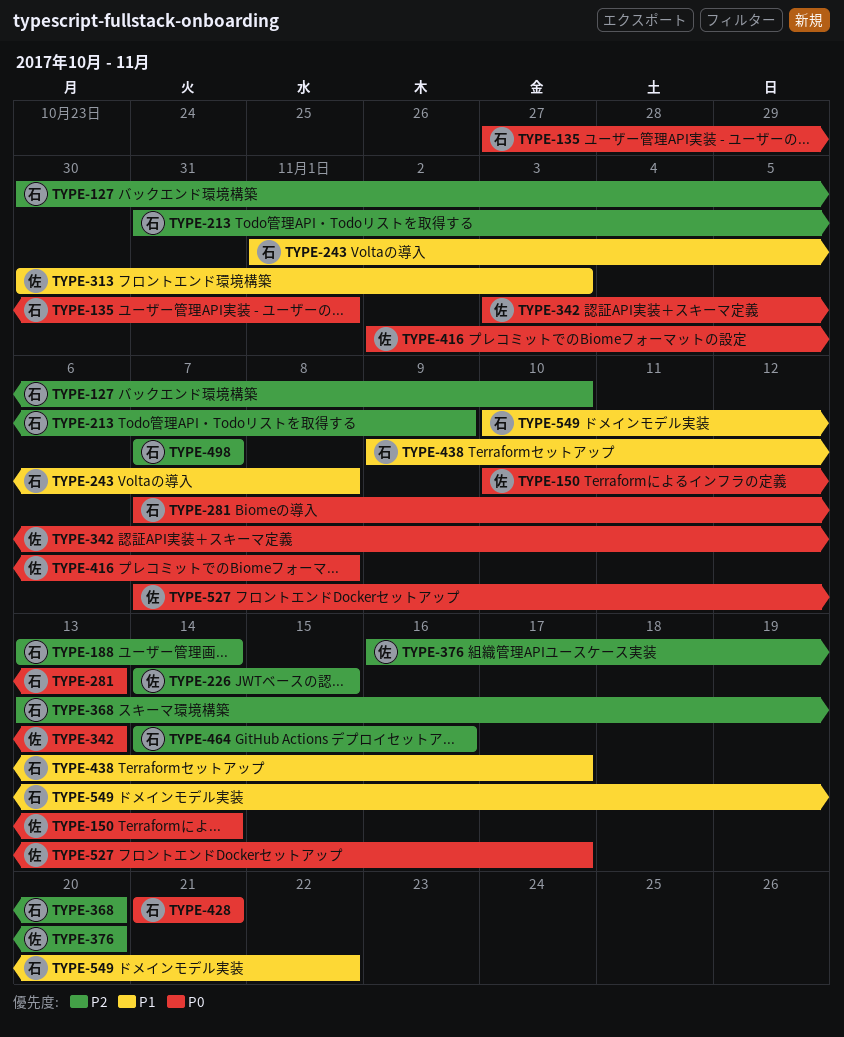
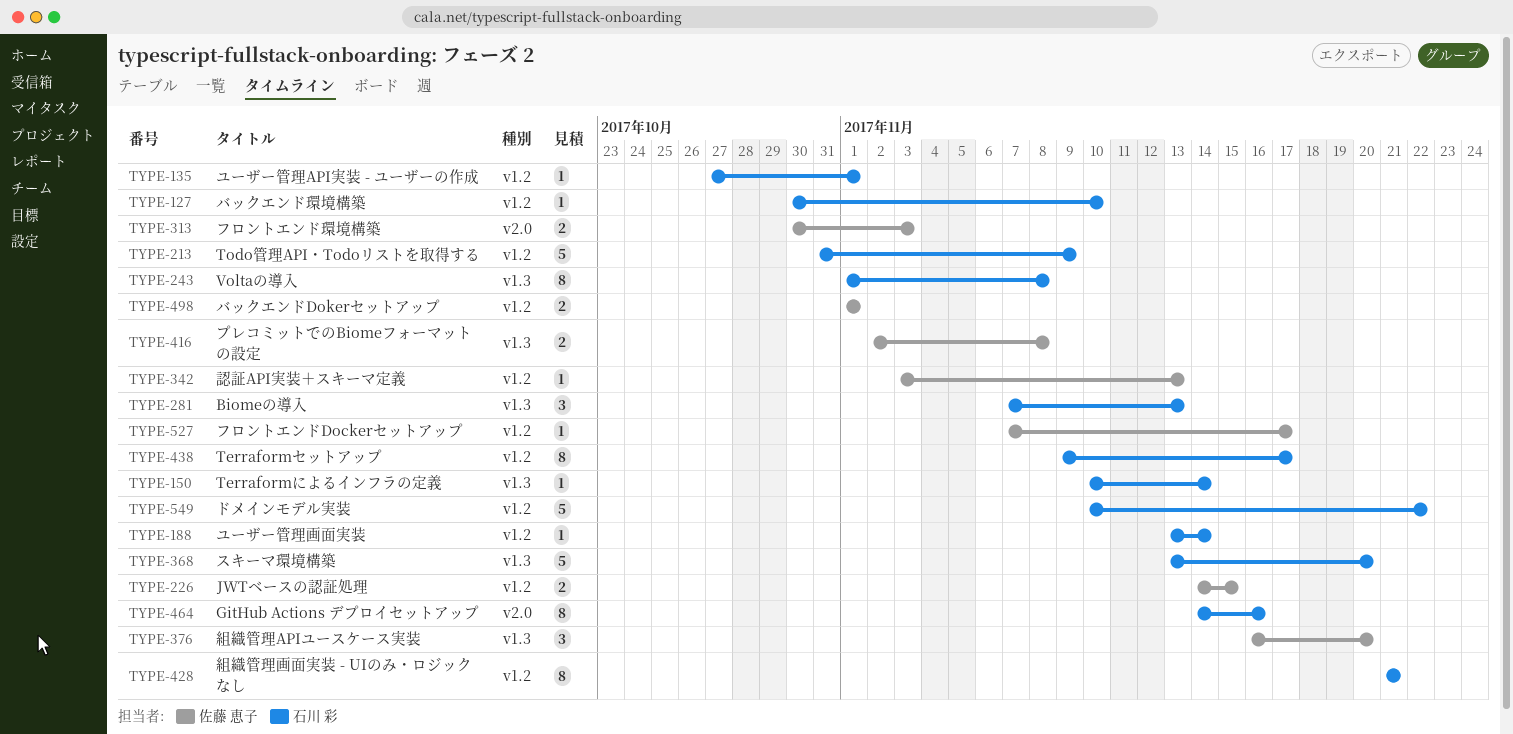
TYPE-150, owner: 佐藤 恵子 -> 石川 彩
TYPE-498, owner: 石川 彩 -> 佐藤 恵子
TYPE-498, start: Nov 7 -> Nov 1
TYPE-498, due: Nov 7 -> Nov 1

